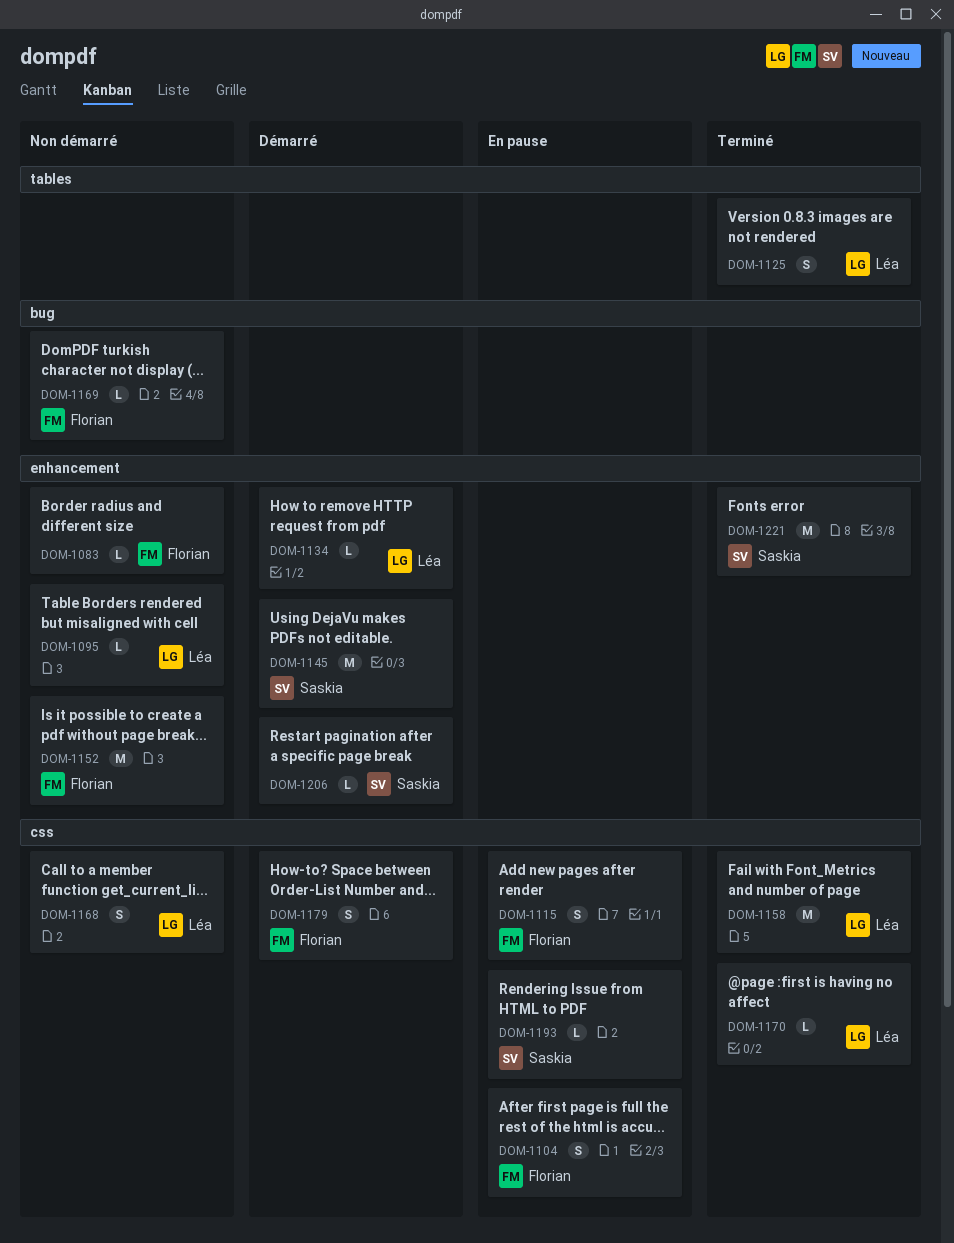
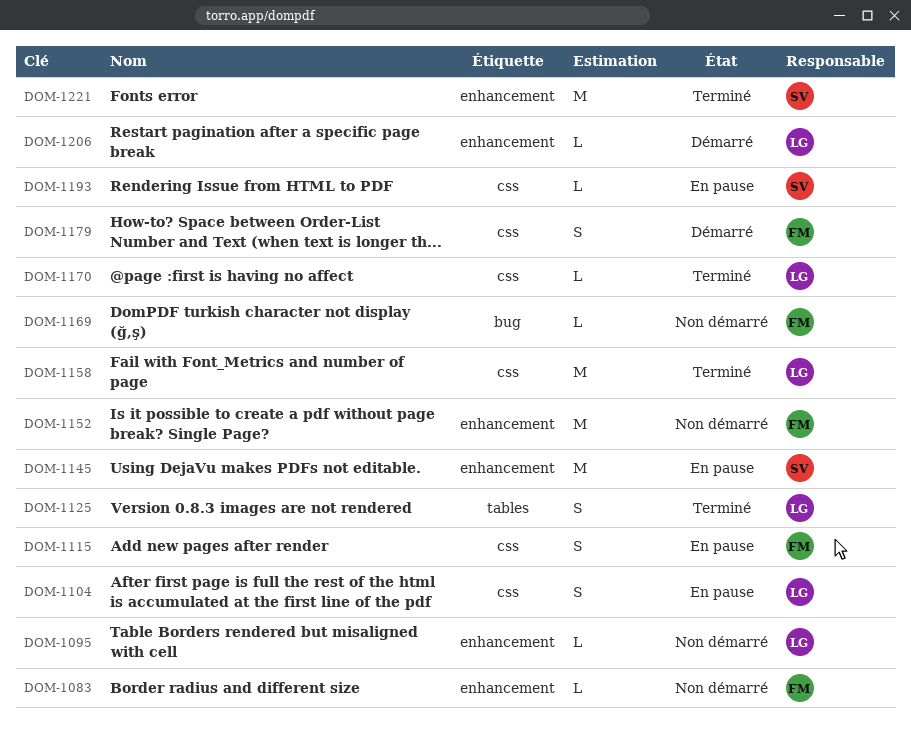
DOM-1104, owner: Florian -> Léa
DOM-1134: present -> none
DOM-1145, status: Démarré -> En pause
DOM-1168: present -> none
DOM-1206, owner: Saskia -> Léa

